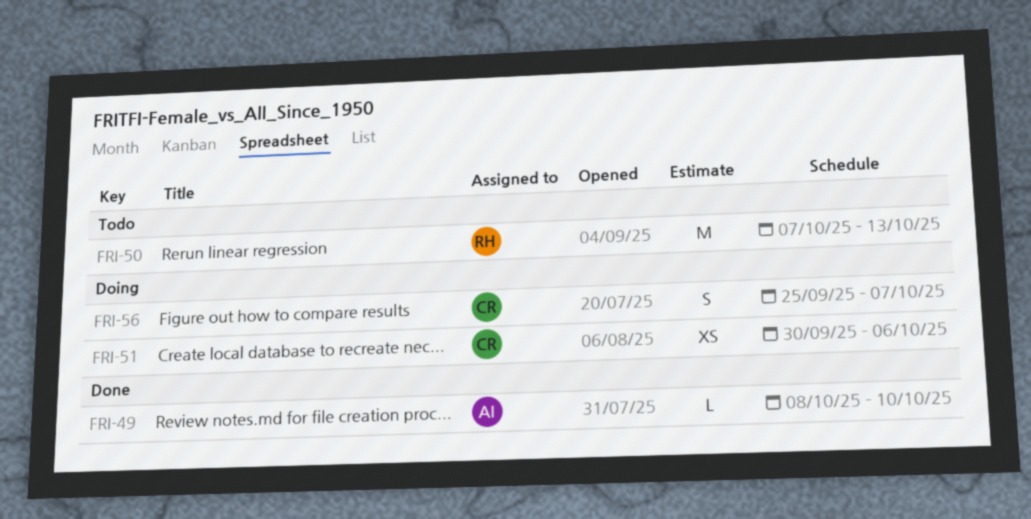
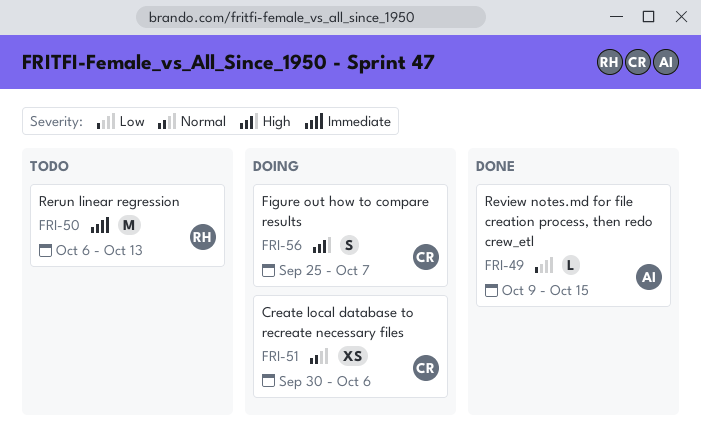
FRI-49, start: Oct 8 -> Oct 9
FRI-49, due: Oct 10 -> Oct 15
FRI-50, start: Oct 7 -> Oct 6

